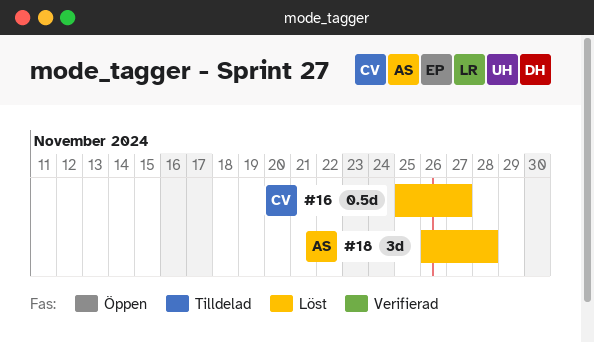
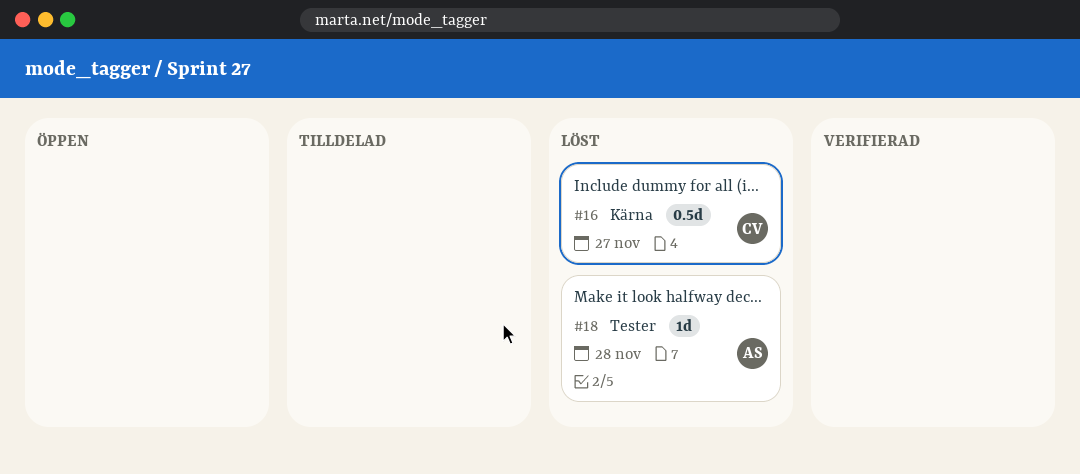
#18, estimate: 3d -> 1d

